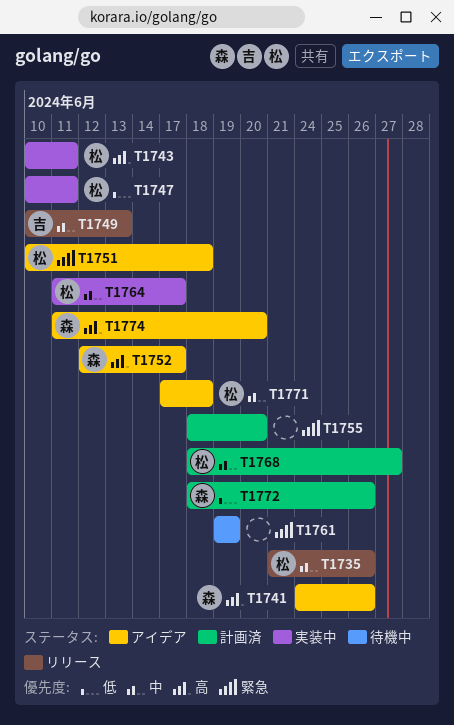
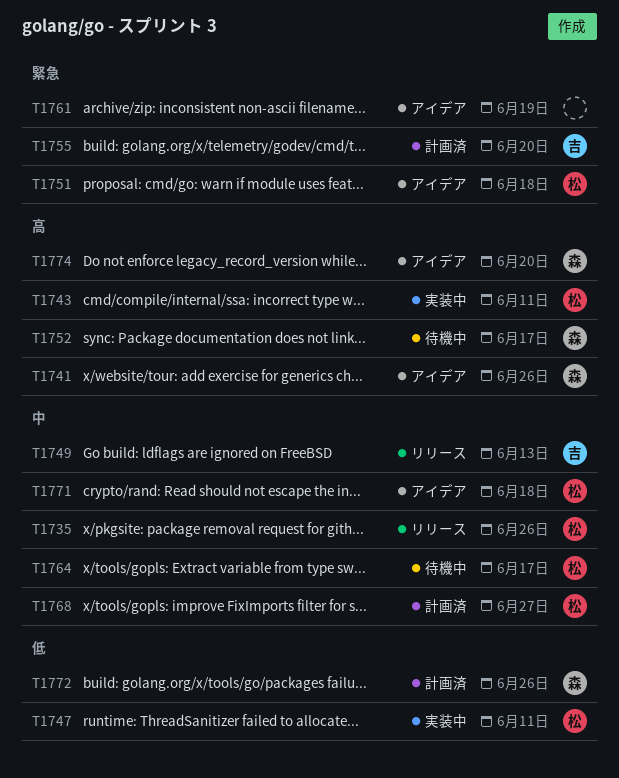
T1752, status: アイデア -> 待機中
T1755, owner: none -> 吉
T1761, status: 待機中 -> アイデア
T1764, status: 実装中 -> 待機中

